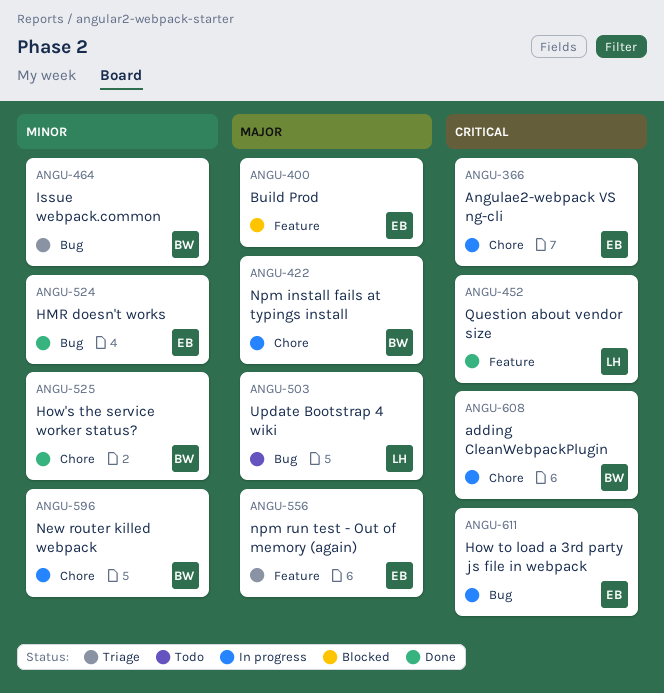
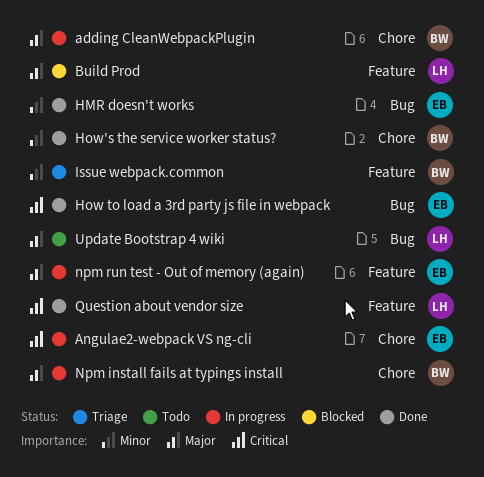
adding CleanWebpackPlugin, priority: Critical -> Major
Build Prod, owner: EB -> LH
How to load a 3rd party js file in webpack, status: In progress -> Done
Issue webpack.common, label: Bug -> Feature
New router killed webpack: present -> none
npm run test - Out of memory (again), status: Triage -> In progress

